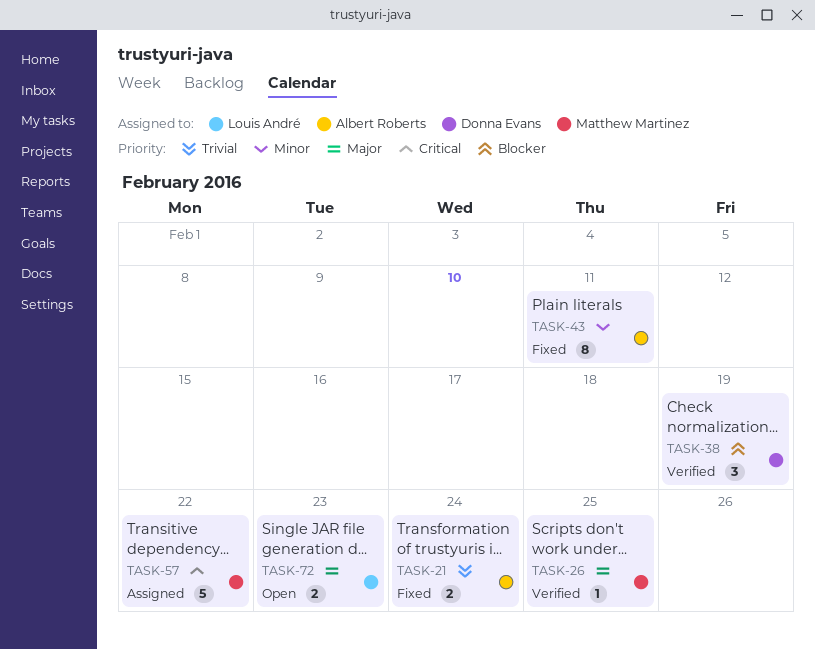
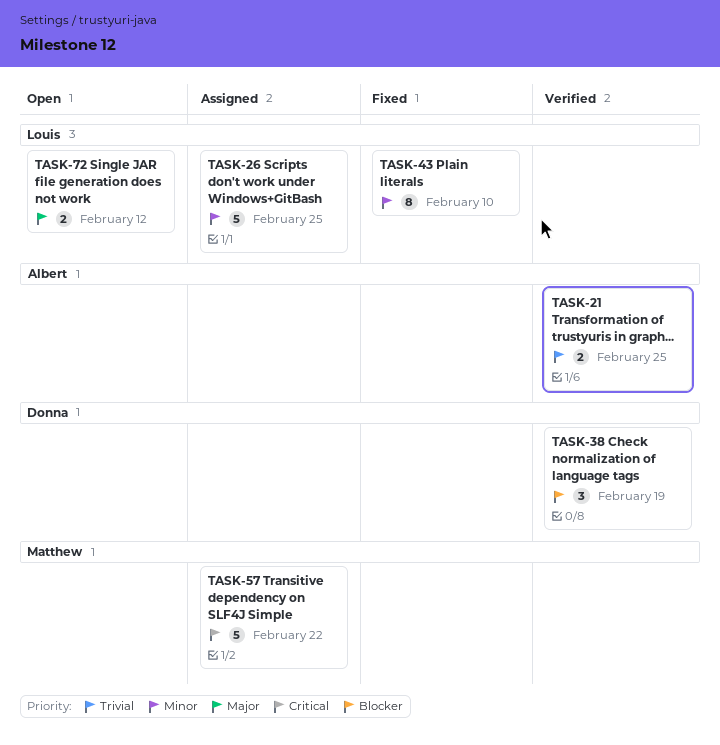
TASK-21, status: Fixed -> Verified
TASK-21, due: Feb 24 -> Feb 25
TASK-26, status: Verified -> Assigned
TASK-26, owner: Matthew Martinez -> Louis André
TASK-26, priority: Major -> Minor
TASK-26, estimate: 1 -> 5
TASK-43, owner: Albert Roberts -> Louis André
TASK-43, due: Feb 11 -> Feb 10
TASK-72, due: Feb 23 -> Feb 12

